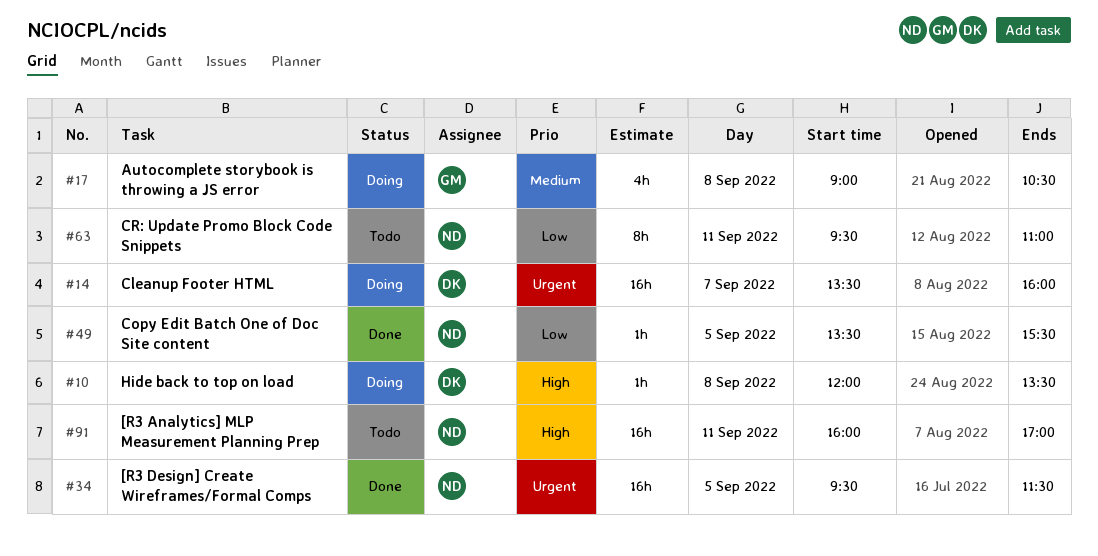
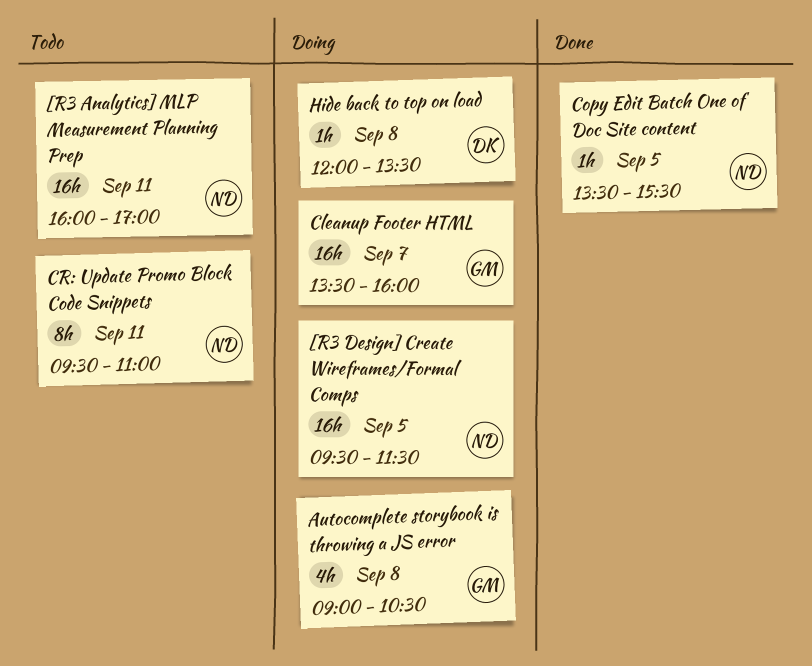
[R3 Design] Create Wireframes/Formal Comps, status: Done -> Doing
Cleanup Footer HTML, owner: DK -> GM

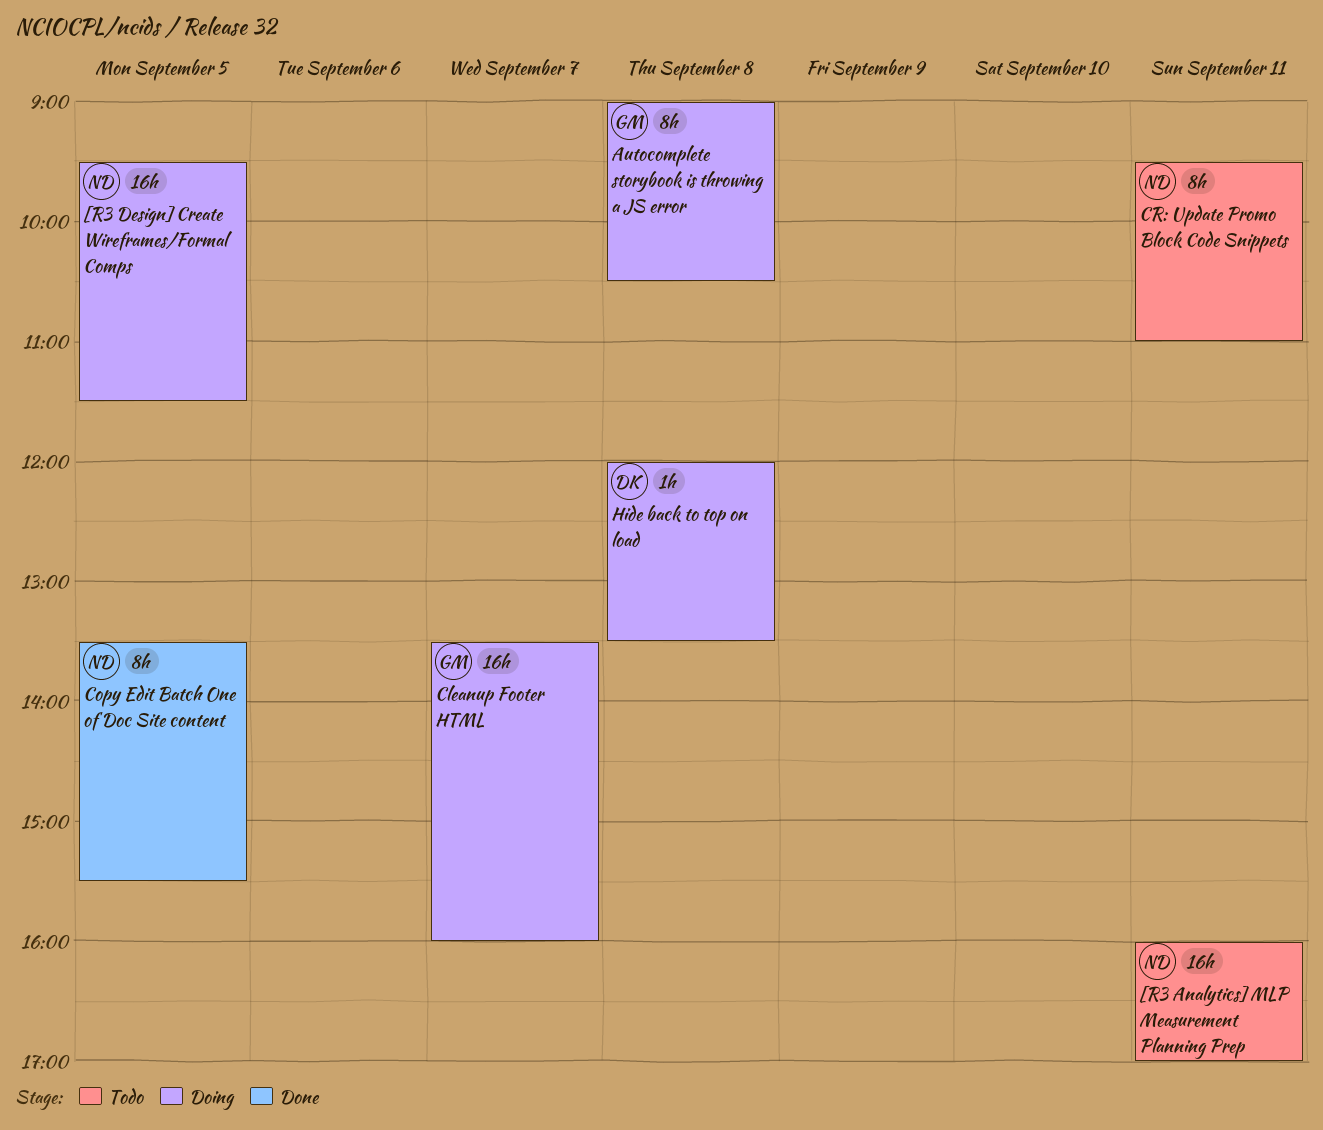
Autocomplete storybook is throwing a JS error, estimate: 4h -> 8h
Copy Edit Batch One of Doc Site content, estimate: 1h -> 8h

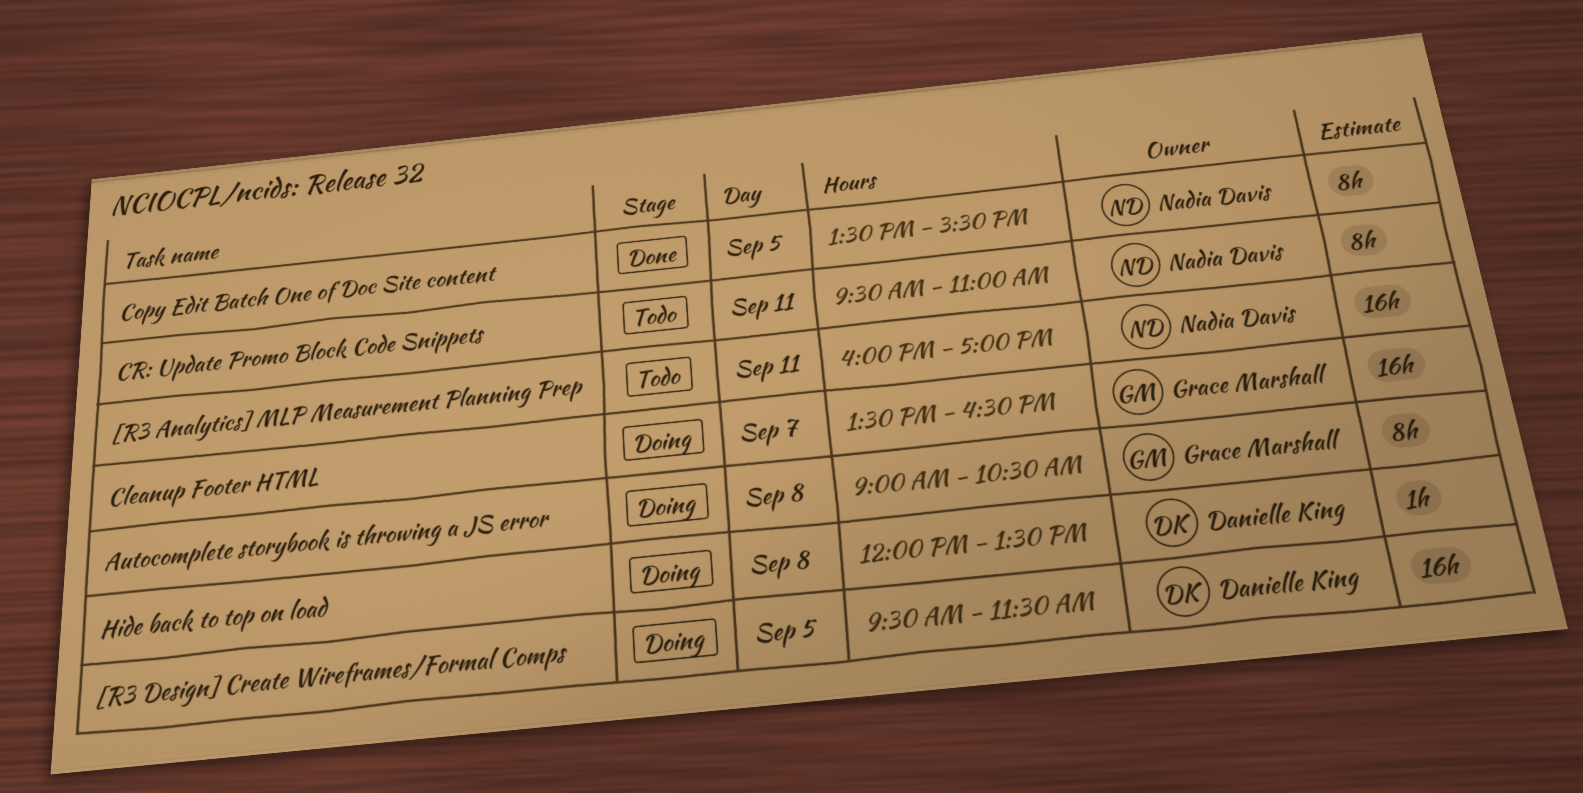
[R3 Design] Create Wireframes/Formal Comps, owner: Nadia Davis -> Danielle King
Cleanup Footer HTML, ends: 16:00 -> 16:30

